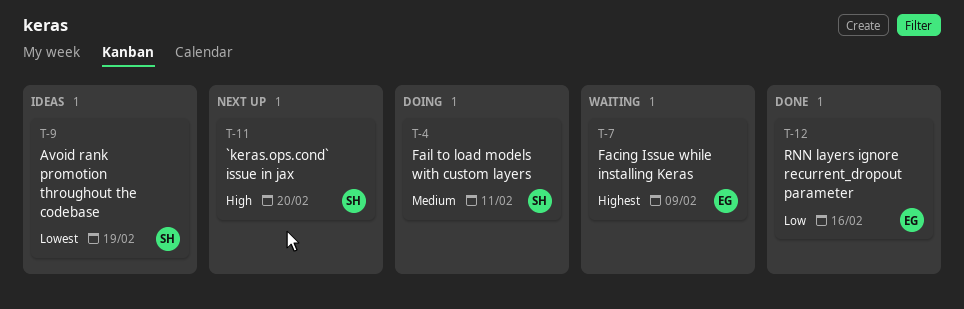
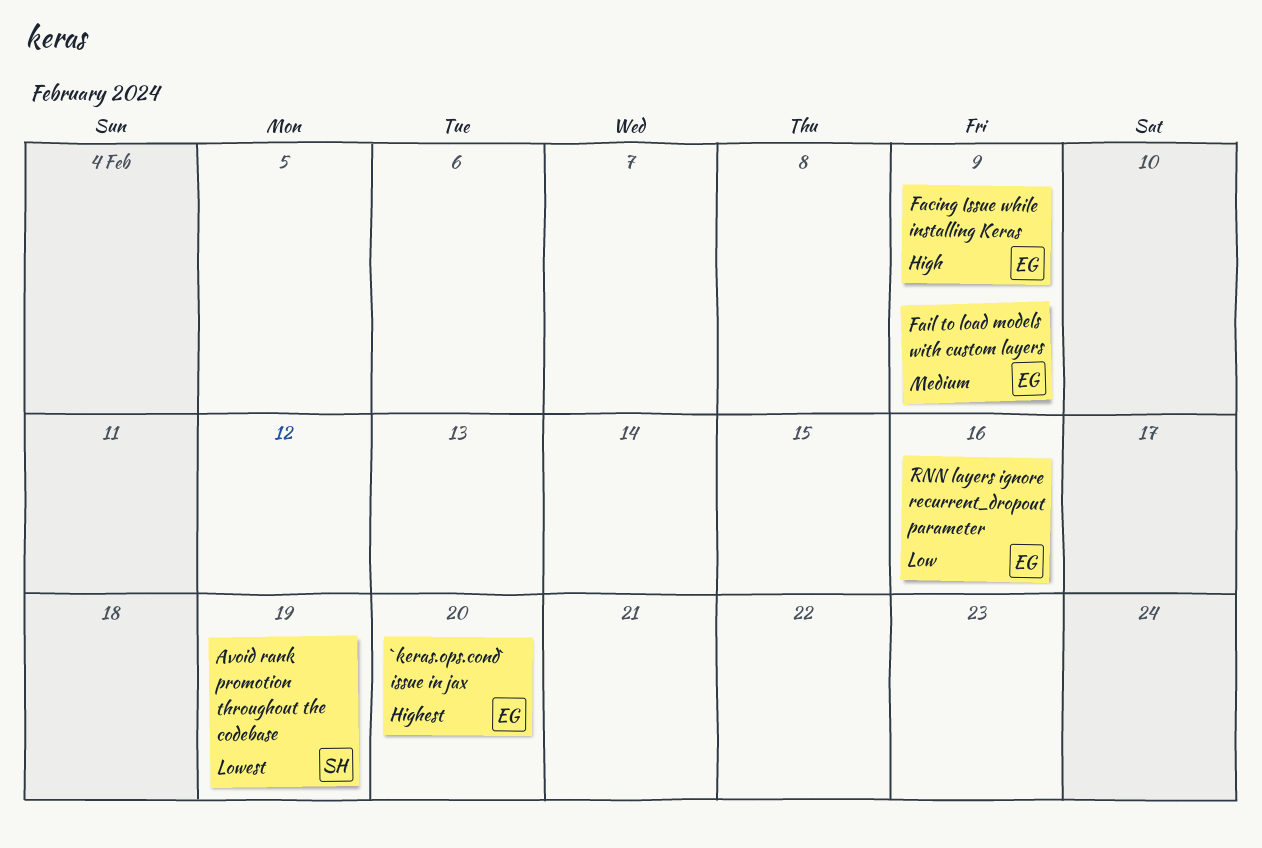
`keras.ops.cond` issue in jax, owner: SH -> EG
`keras.ops.cond` issue in jax, priority: High -> Highest
Facing Issue while installing Keras, priority: Highest -> High
Fail to load models with custom layers, owner: SH -> EG
Fail to load models with custom layers, due: Feb 11 -> Feb 9

